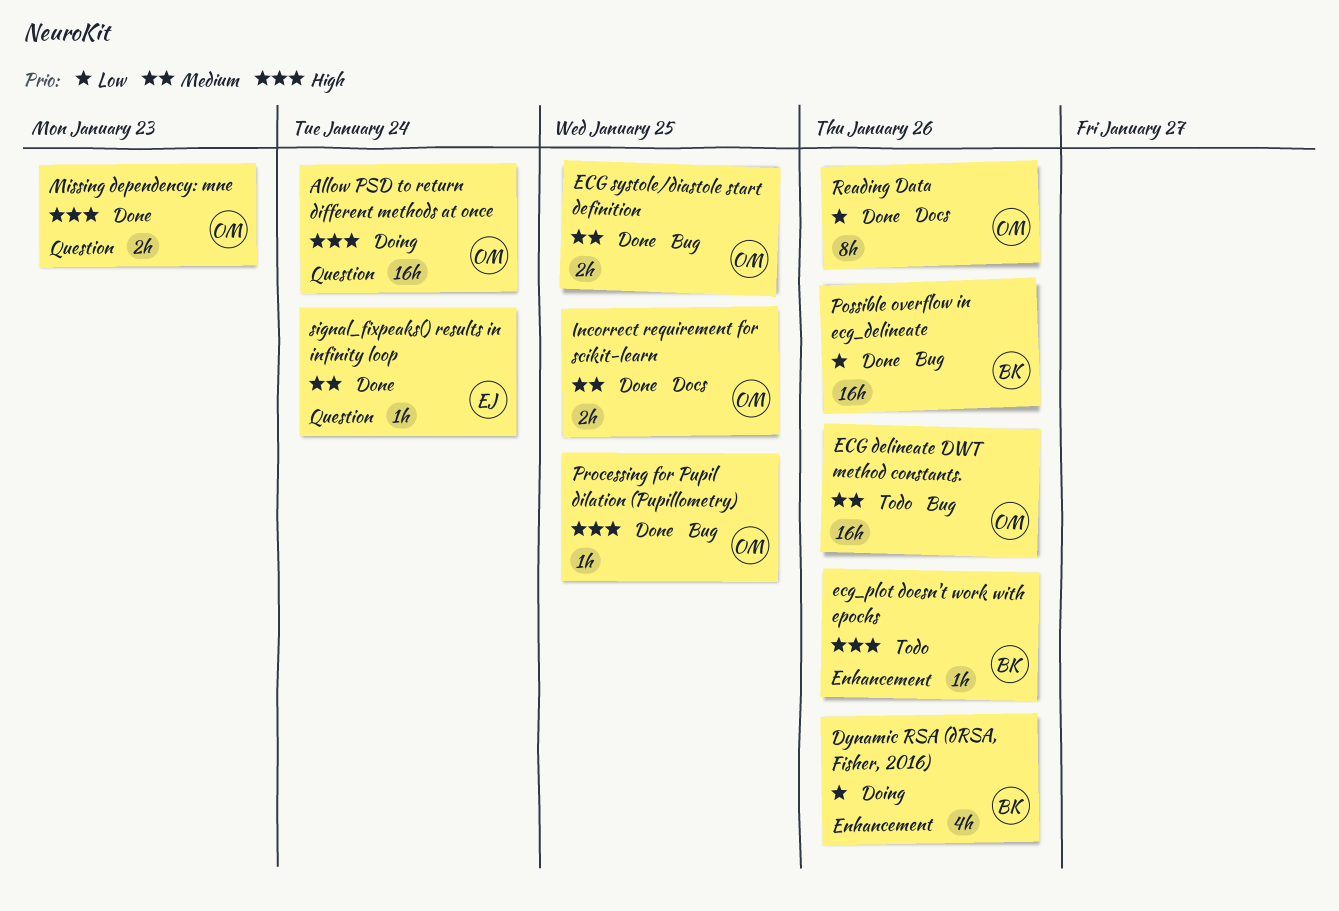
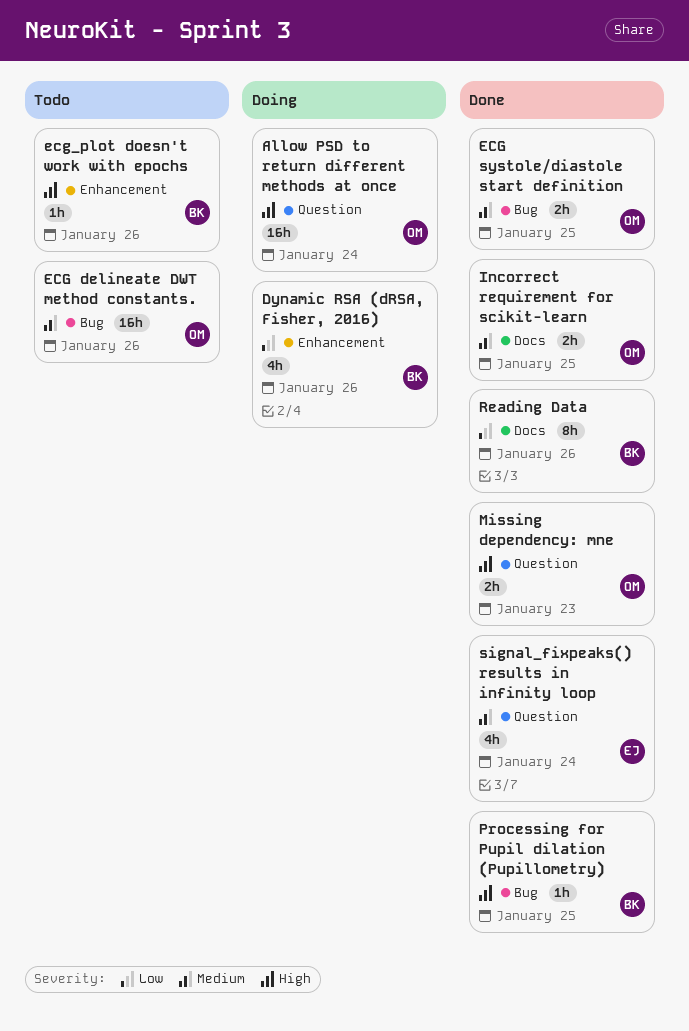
Possible overflow in ecg_delineate: present -> none
Processing for Pupil dilation (Pupillometry), owner: OM -> BK
Reading Data, owner: OM -> BK
signal_fixpeaks() results in infinity loop, estimate: 1h -> 4h

